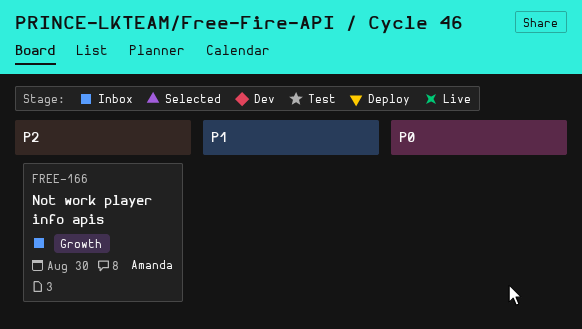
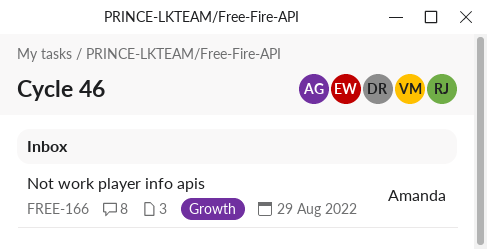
FREE-166, due: Aug 30 -> Aug 29

